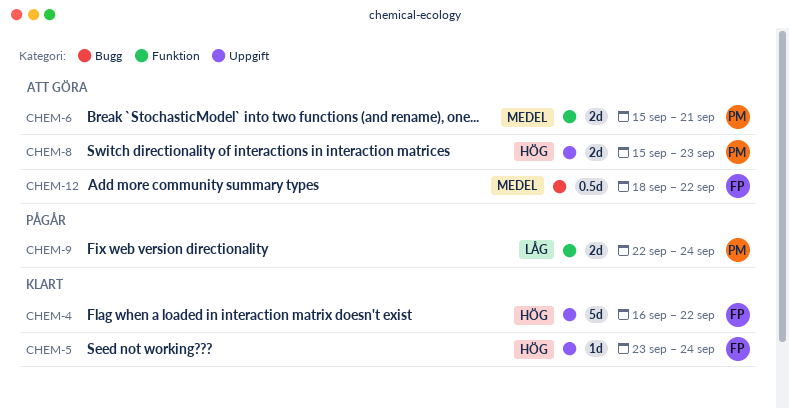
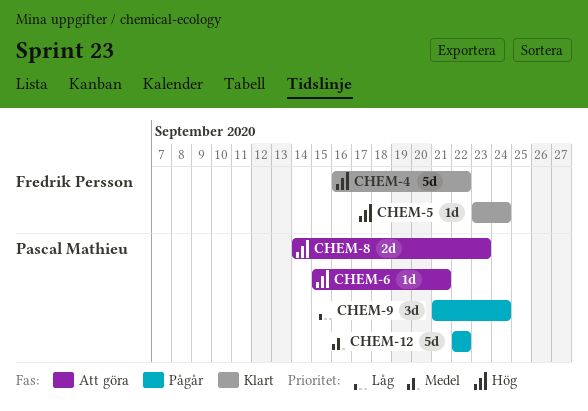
CHEM-6, priority: Medel -> Hög
CHEM-6, estimate: 2d -> 1d
CHEM-8, start: Sep 15 -> Sep 14
CHEM-9, estimate: 2d -> 3d
CHEM-9, start: Sep 22 -> Sep 21
CHEM-12, status: Att göra -> Pågår
CHEM-12, owner: Fredrik Persson -> Pascal Mathieu
CHEM-12, estimate: 0.5d -> 5d
CHEM-12, start: Sep 18 -> Sep 22

